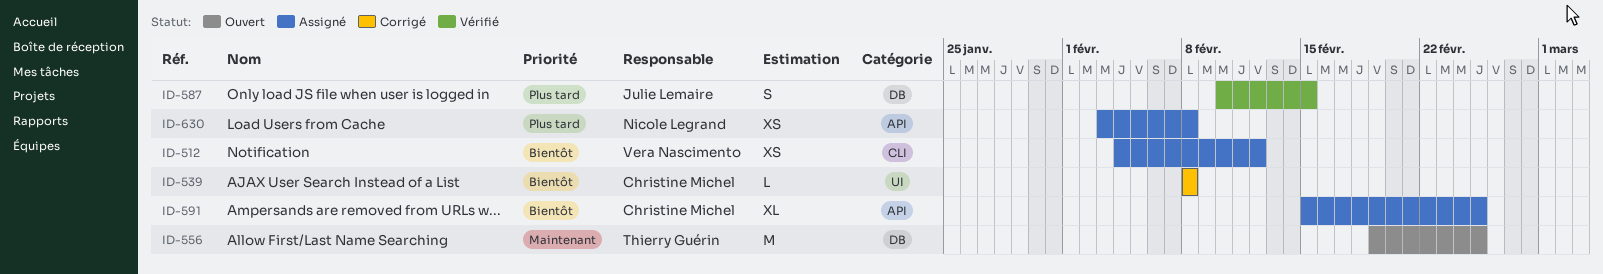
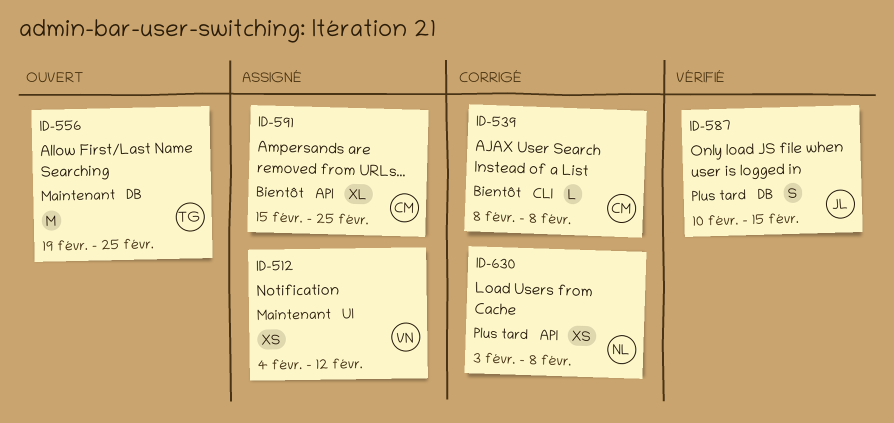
ID-512, priority: Bientôt -> Maintenant
ID-512, label: CLI -> UI
ID-539, label: UI -> CLI
ID-630, status: Assigné -> Corrigé

